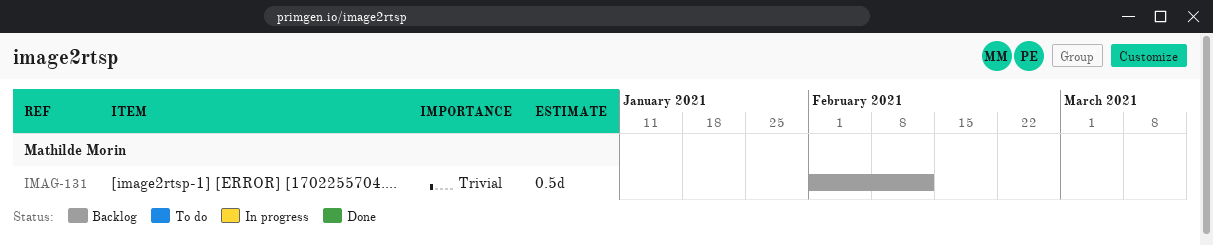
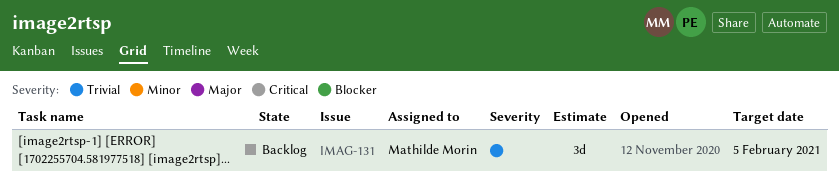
IMAG-131, estimate: 0.5d -> 3d
IMAG-131, due: Feb 12 -> Feb 5

